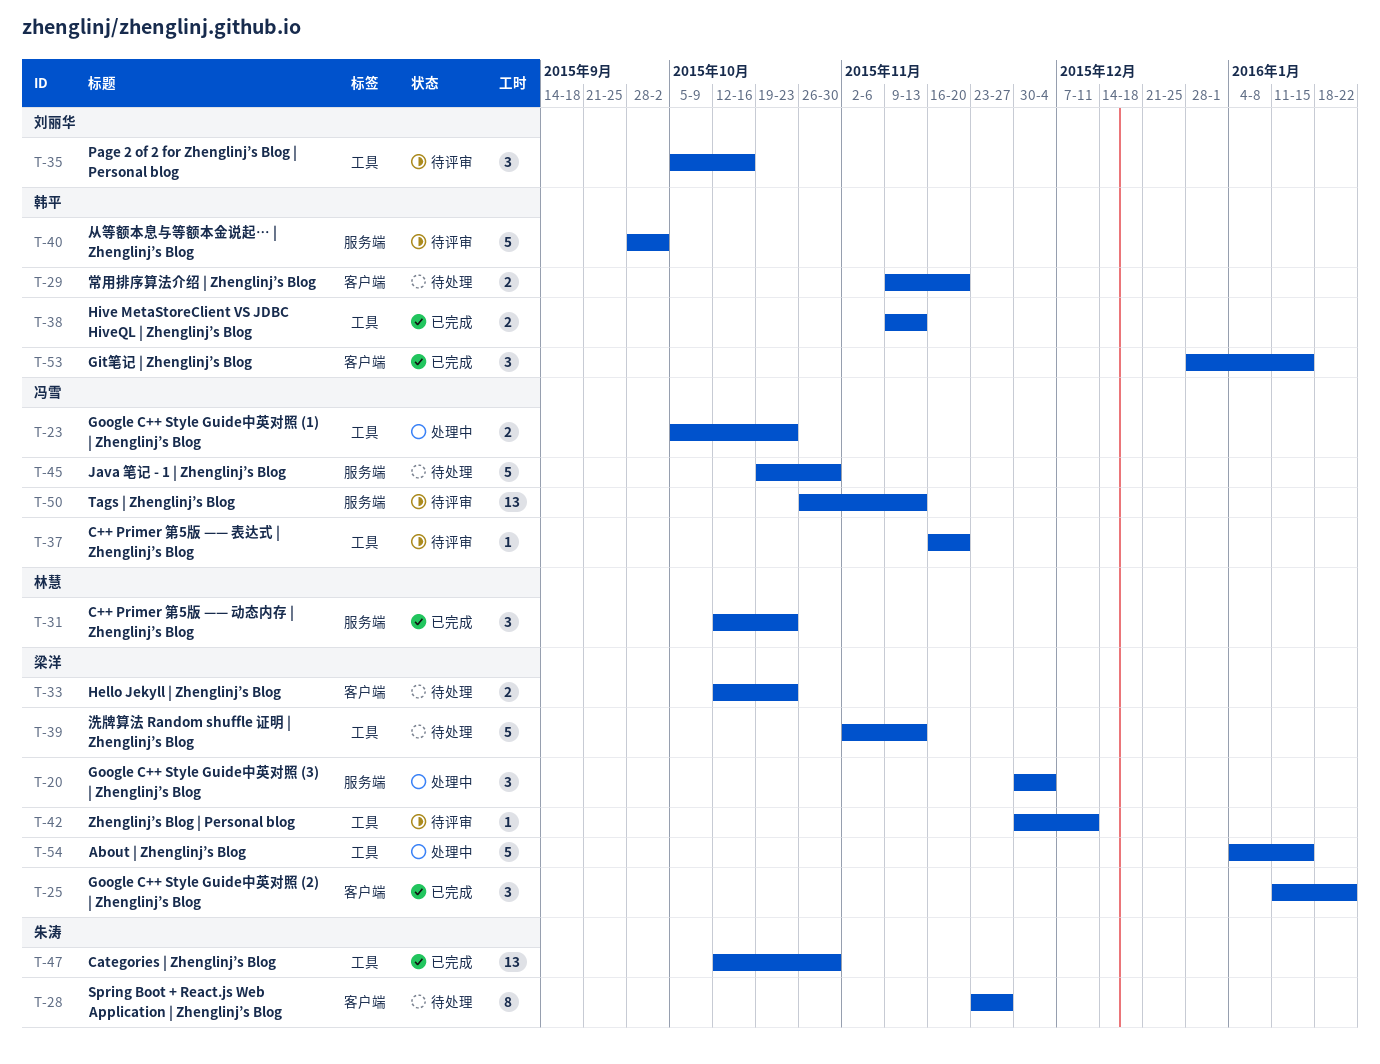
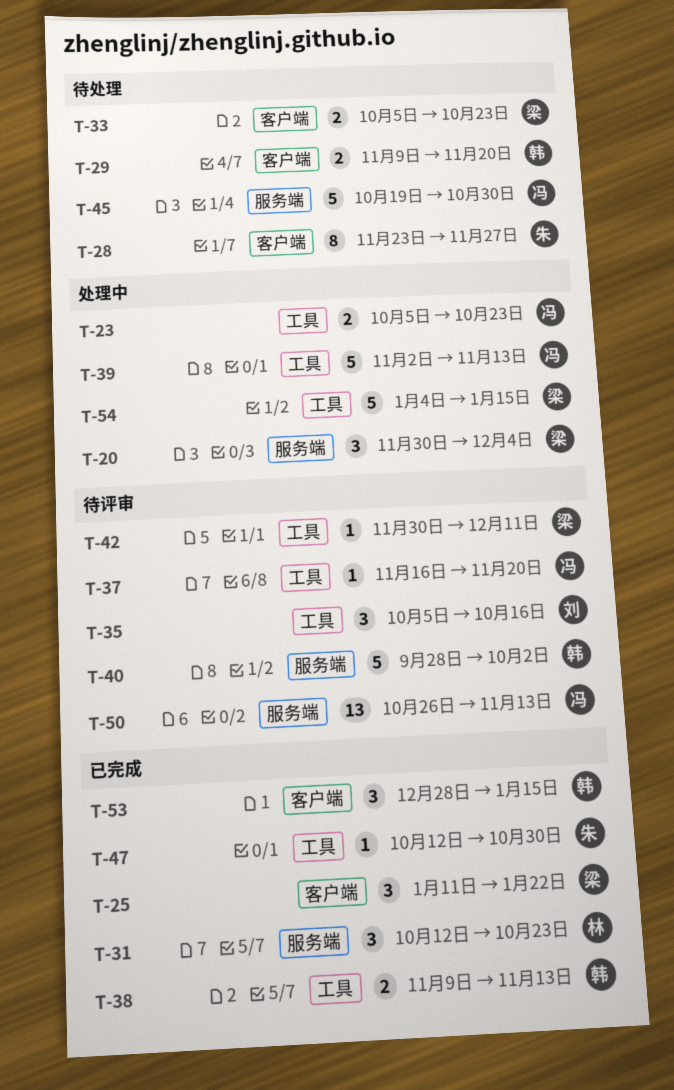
T-33, start: Oct 12 -> Oct 5
T-39, status: 待处理 -> 处理中
T-39, owner: 梁洋 -> 冯雪
T-47, estimate: 13 -> 1

